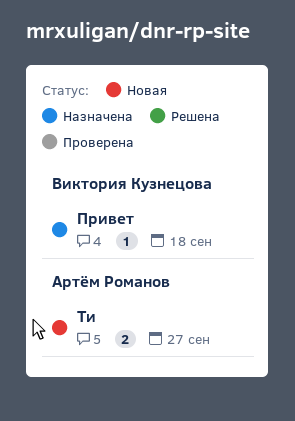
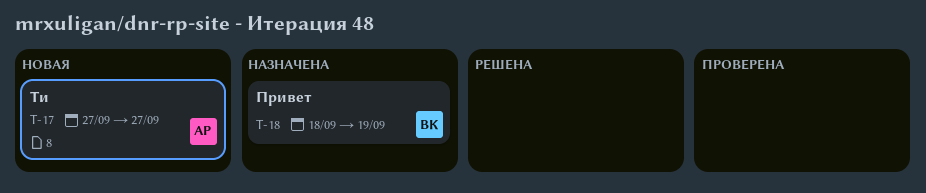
Привет, due: Sep 18 -> Sep 19

